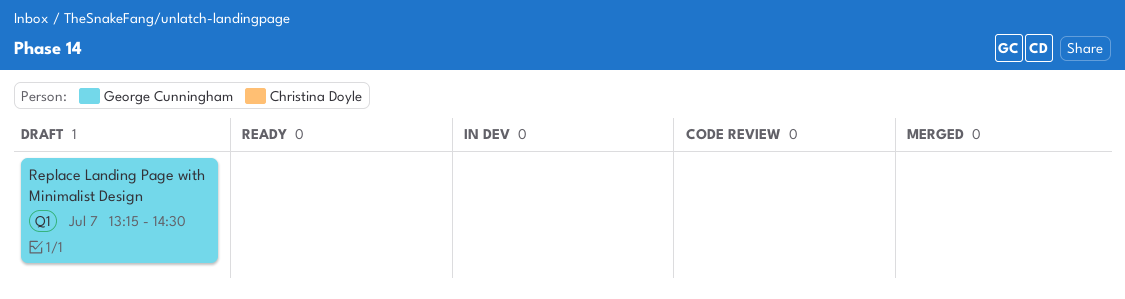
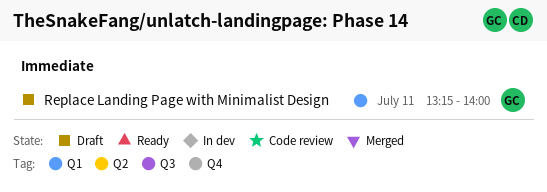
Replace Landing Page with Minimalist Design, day: Jul 7 -> Jul 11
Replace Landing Page with Minimalist Design, ends: 14:30 -> 14:00

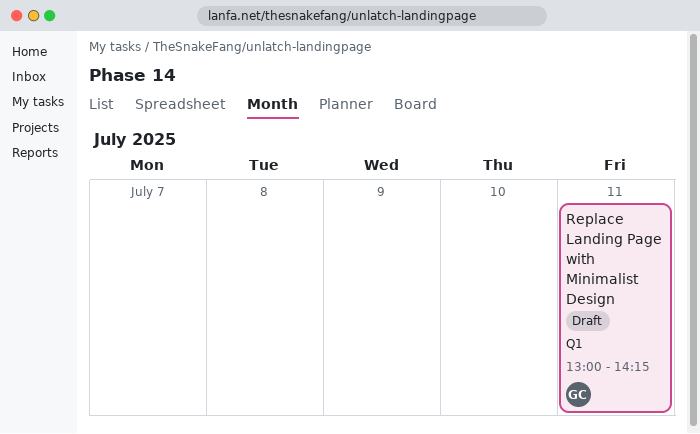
Replace Landing Page with Minimalist Design, begins: 13:15 -> 13:00
Replace Landing Page with Minimalist Design, ends: 14:00 -> 14:15

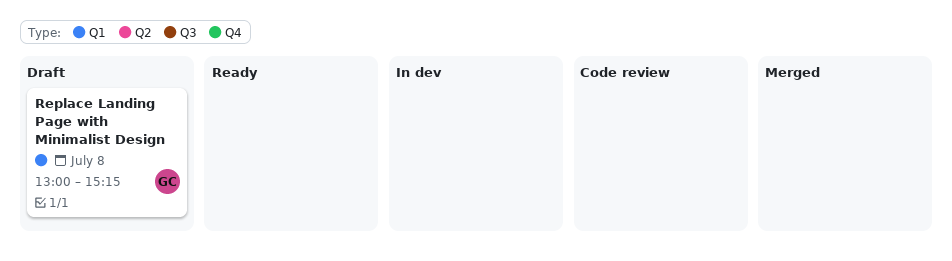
Replace Landing Page with Minimalist Design, day: Jul 11 -> Jul 8
Replace Landing Page with Minimalist Design, ends: 14:15 -> 15:15

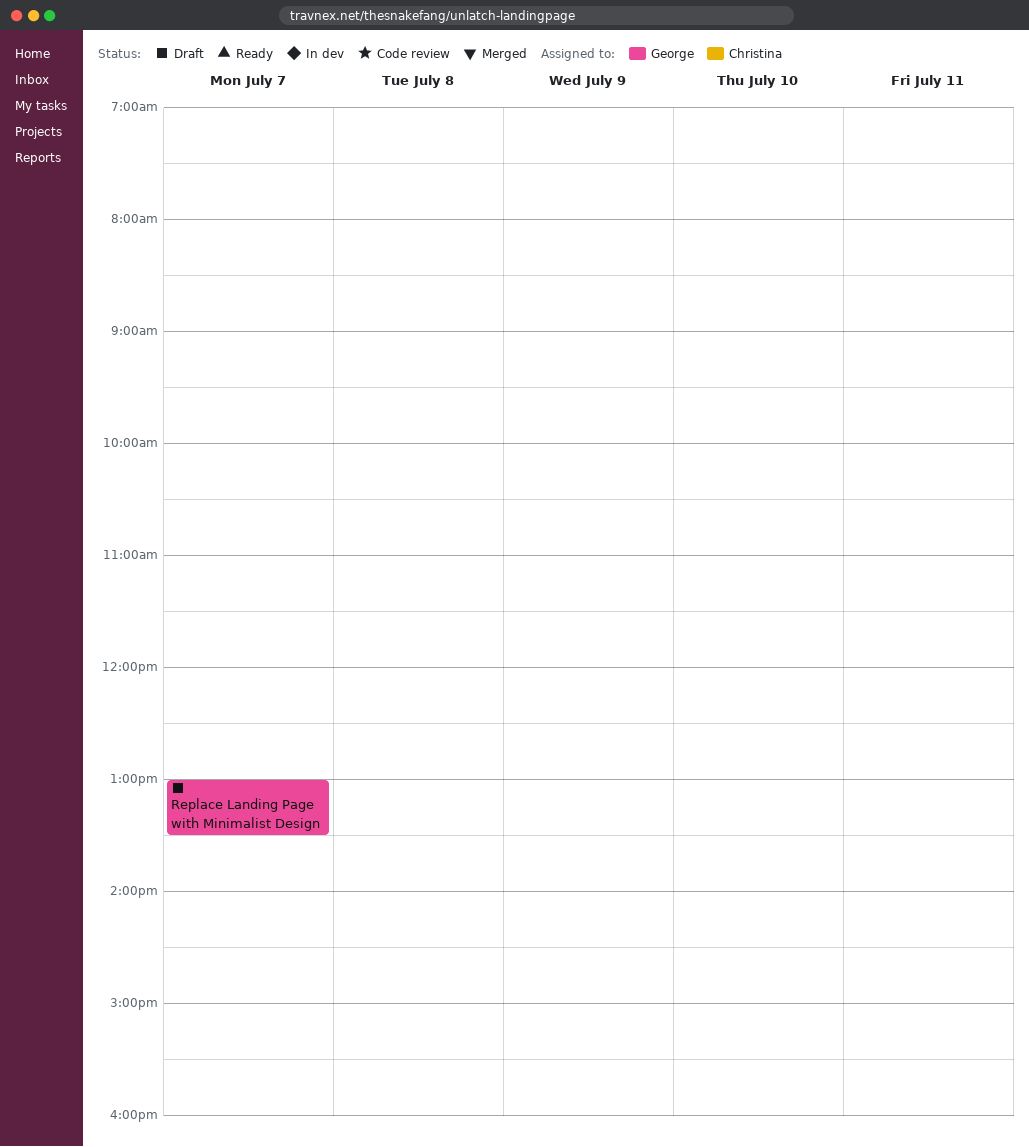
Replace Landing Page with Minimalist Design, day: Jul 8 -> Jul 7
Replace Landing Page with Minimalist Design, ends: 15:15 -> 13:30

